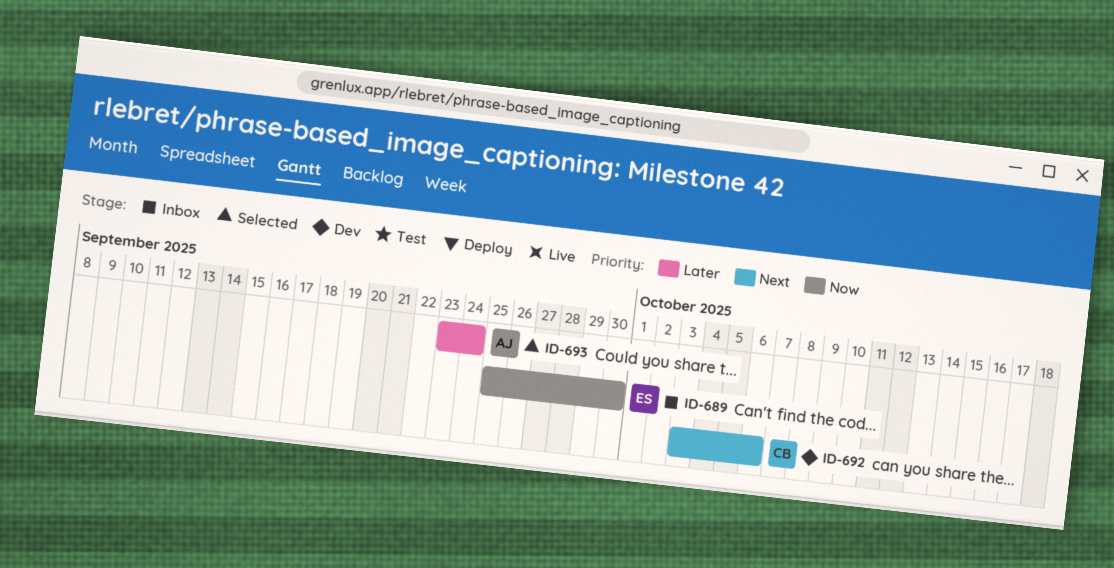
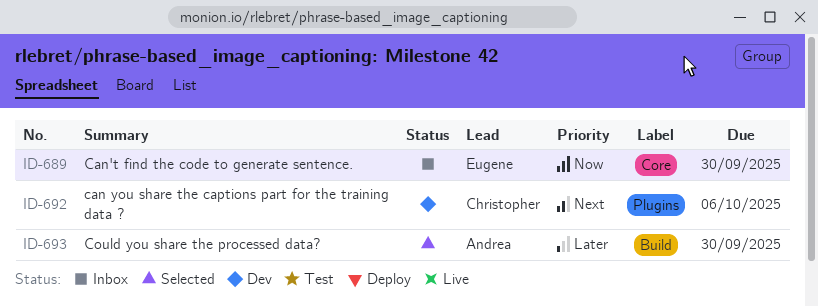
ID-693, due: Sep 24 -> Sep 30

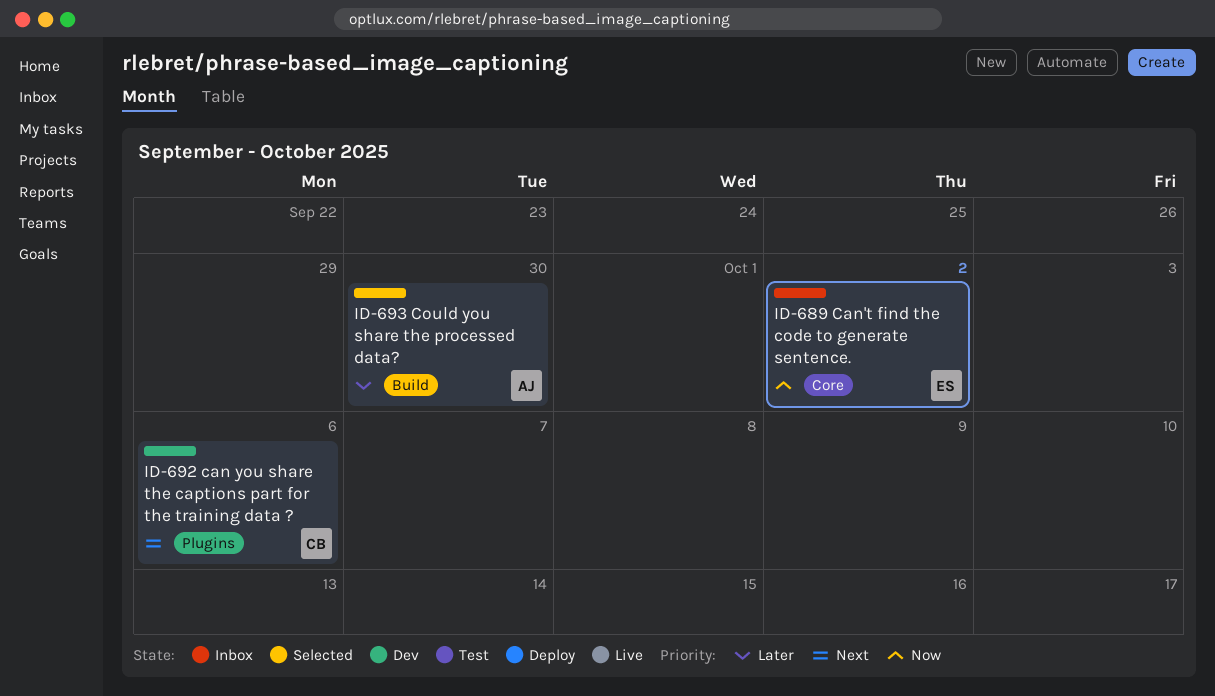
ID-689, due: Sep 30 -> Oct 2

